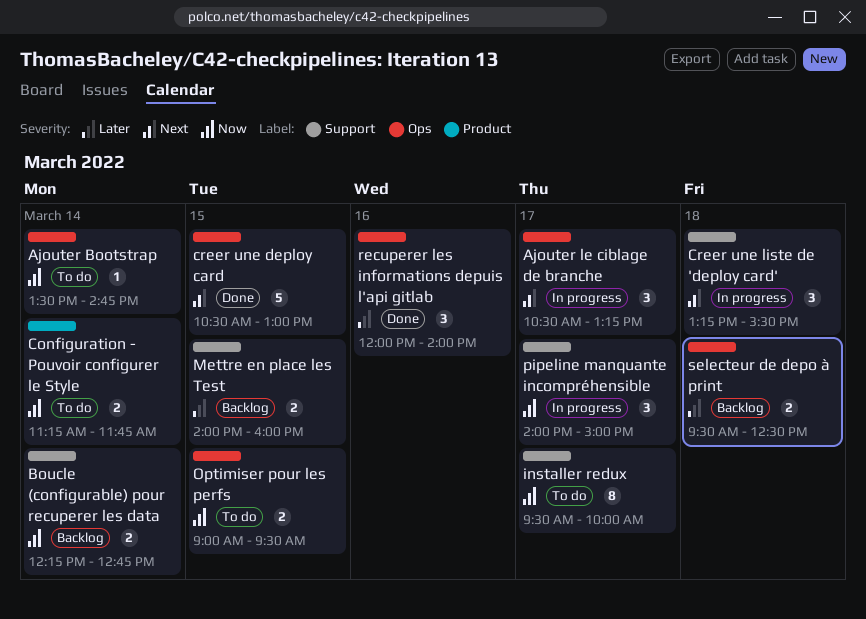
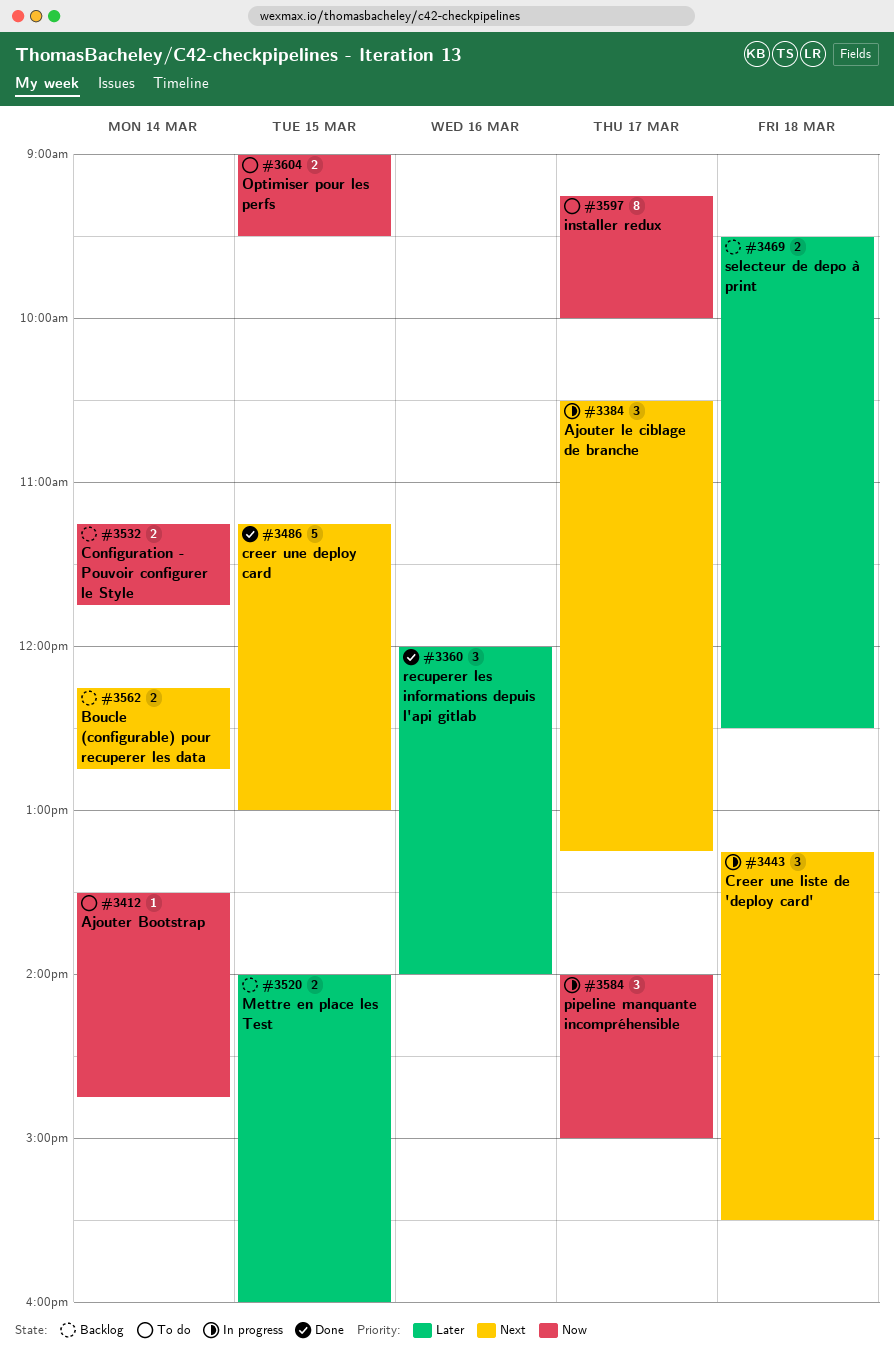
Boucle (configurable) pour recuperer les data, priority: Now -> Next
Configuration - Pouvoir configurer le Style, status: To do -> Backlog
creer une deploy card, begins: 10:30 -> 11:15
installer redux, begins: 09:30 -> 09:15

